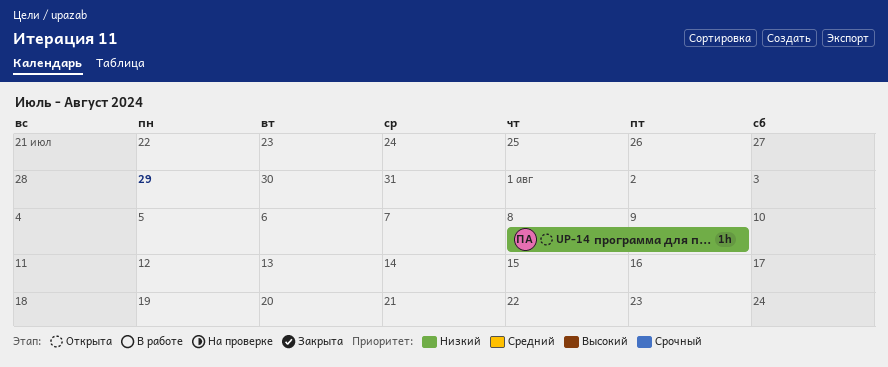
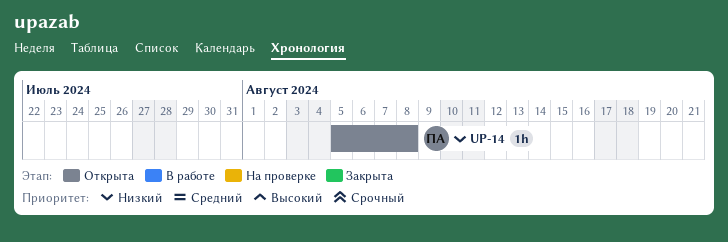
UP-14, start: Aug 8 -> Aug 5
UP-14, due: Aug 9 -> Aug 8

